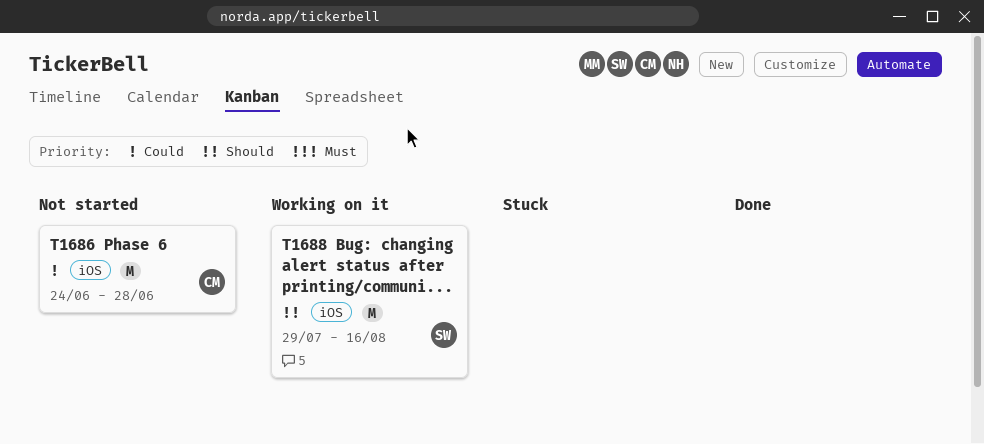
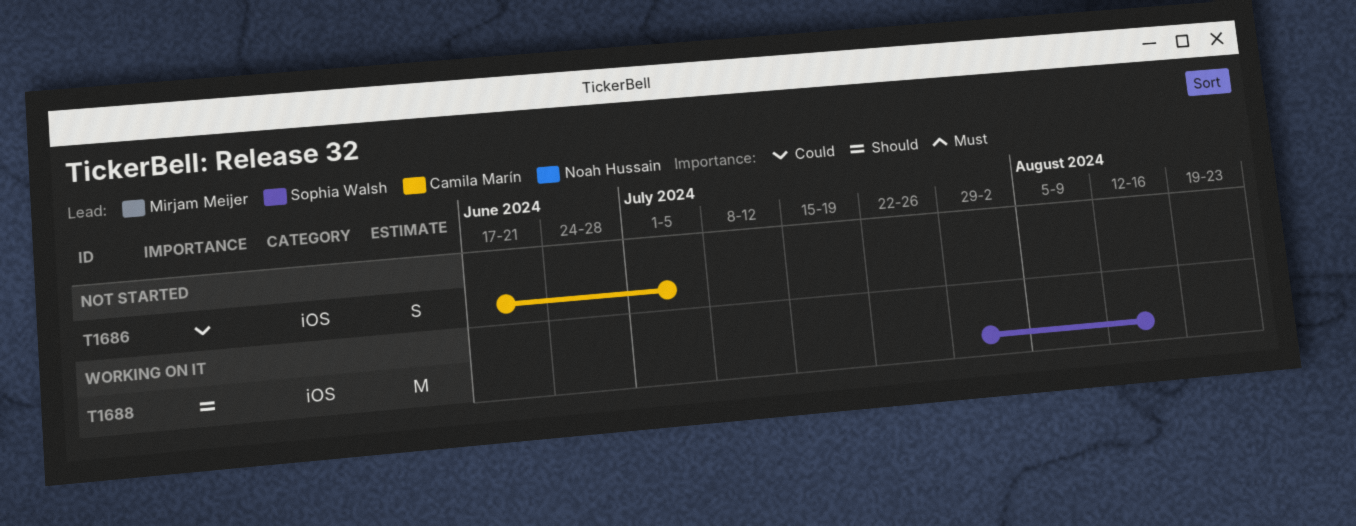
T1686, estimate: M -> S
T1686, start: Jun 24 -> Jun 17
T1686, due: Jun 28 -> Jul 5

